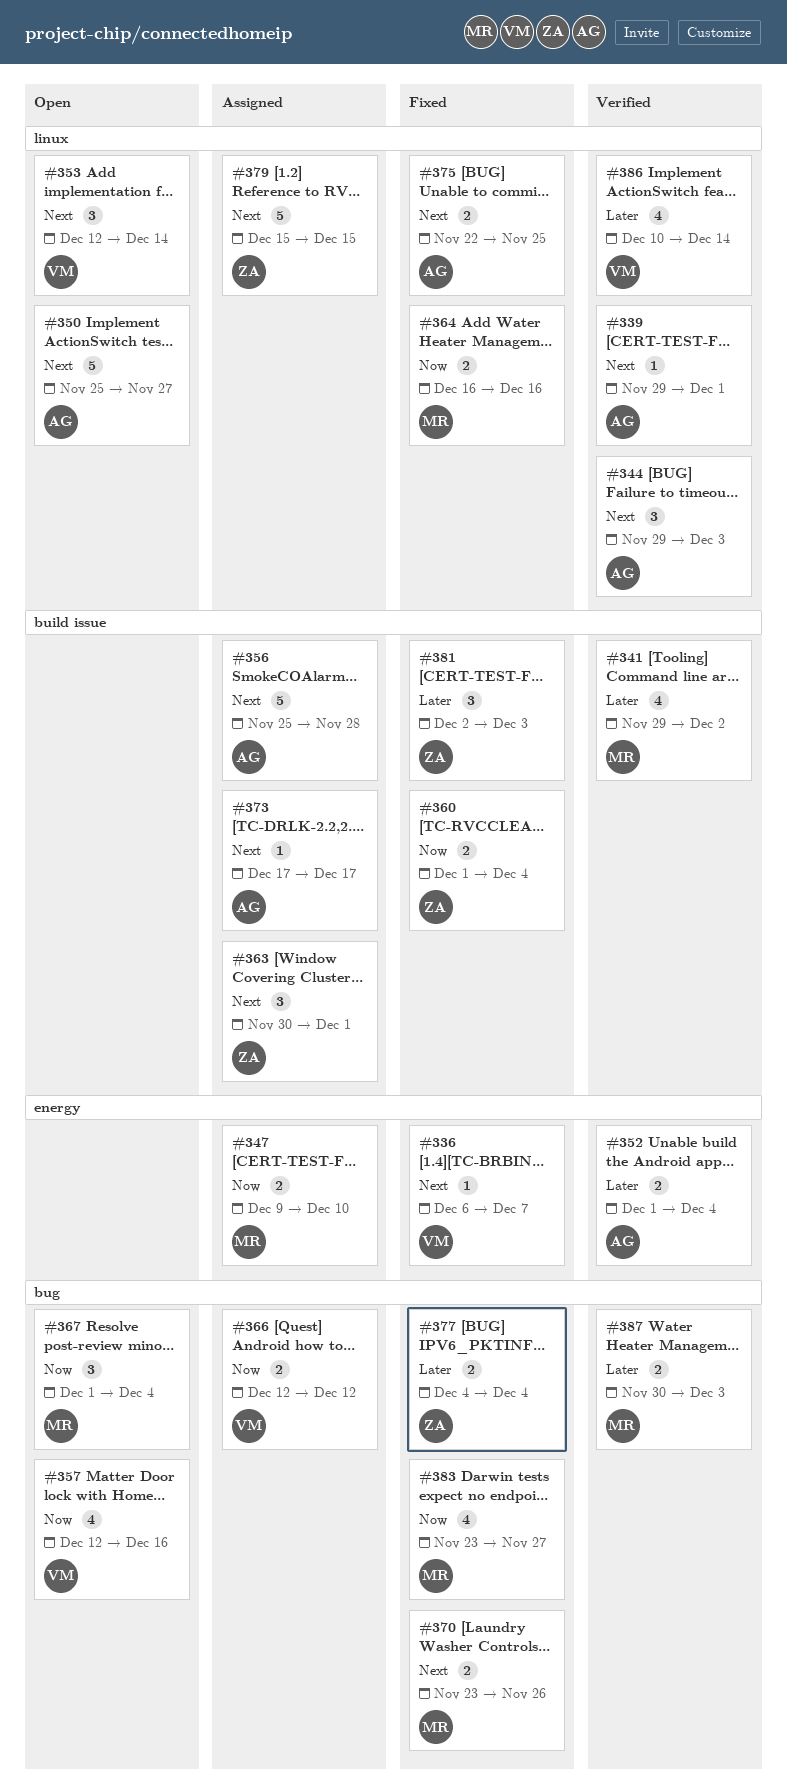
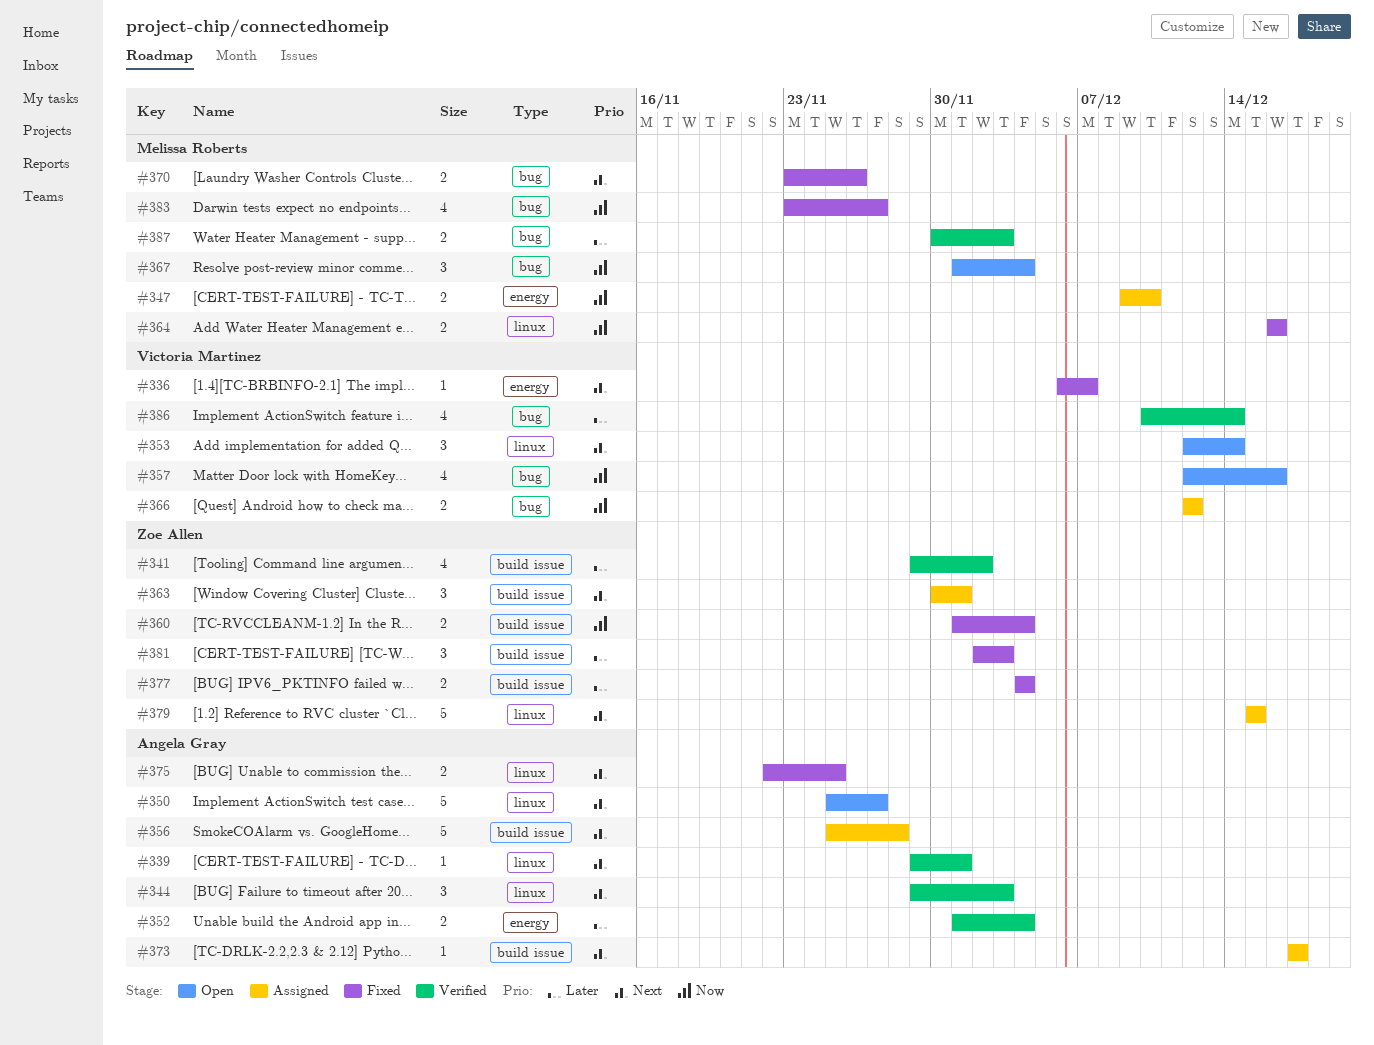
#341, owner: Melissa Roberts -> Zoe Allen
#377, label: bug -> build issue
#386, label: linux -> bug

